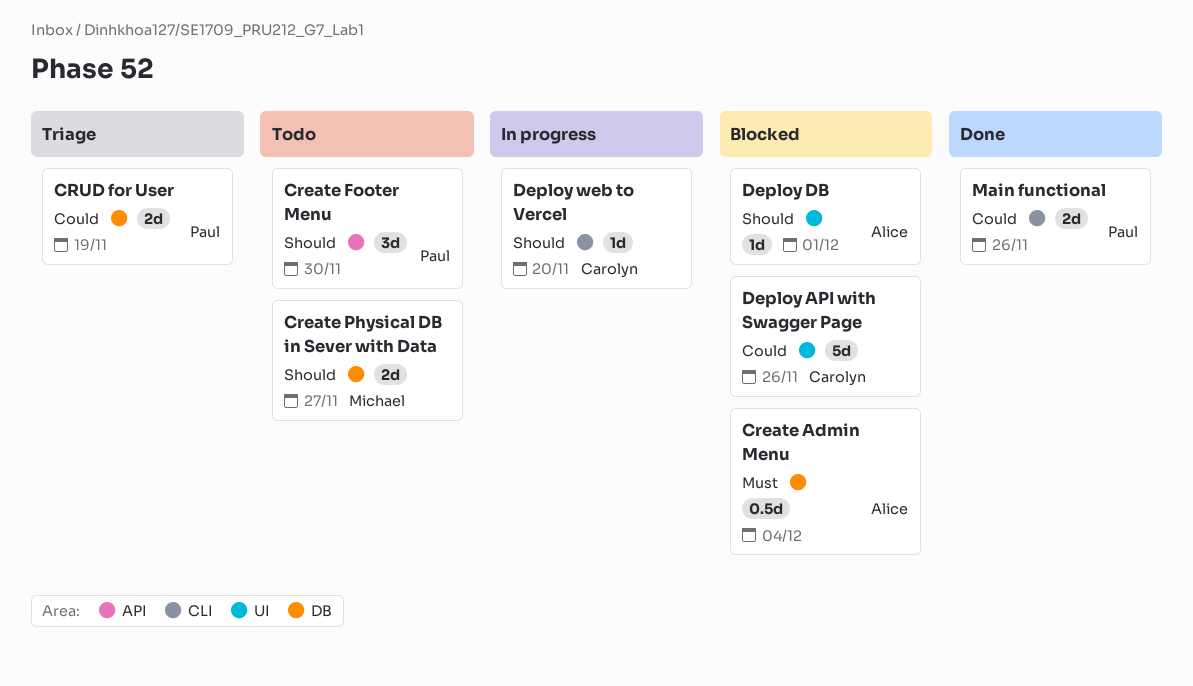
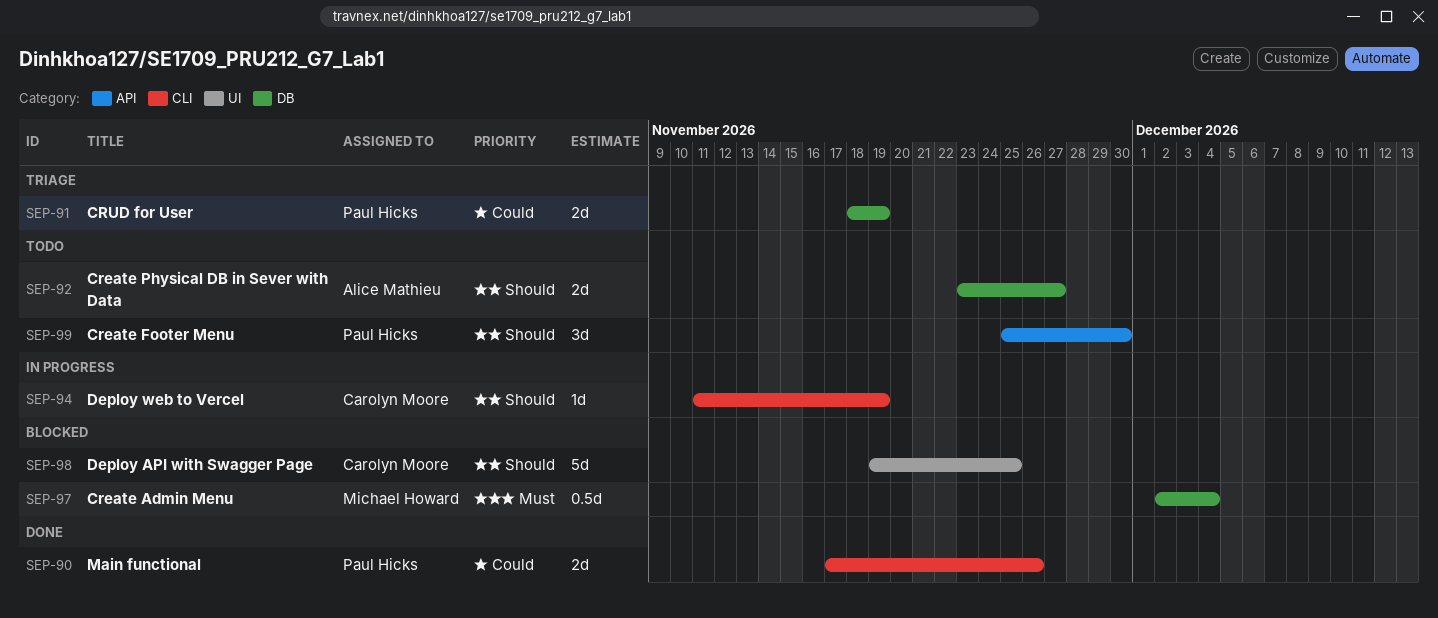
Create Admin Menu, owner: Alice Mathieu -> Michael Howard
Create Physical DB in Sever with Data, owner: Michael Howard -> Alice Mathieu
Deploy API with Swagger Page, priority: Could -> Should
Deploy API with Swagger Page, due: Nov 26 -> Nov 25
Deploy DB: present -> none
Deploy web to Vercel, due: Nov 20 -> Nov 19

